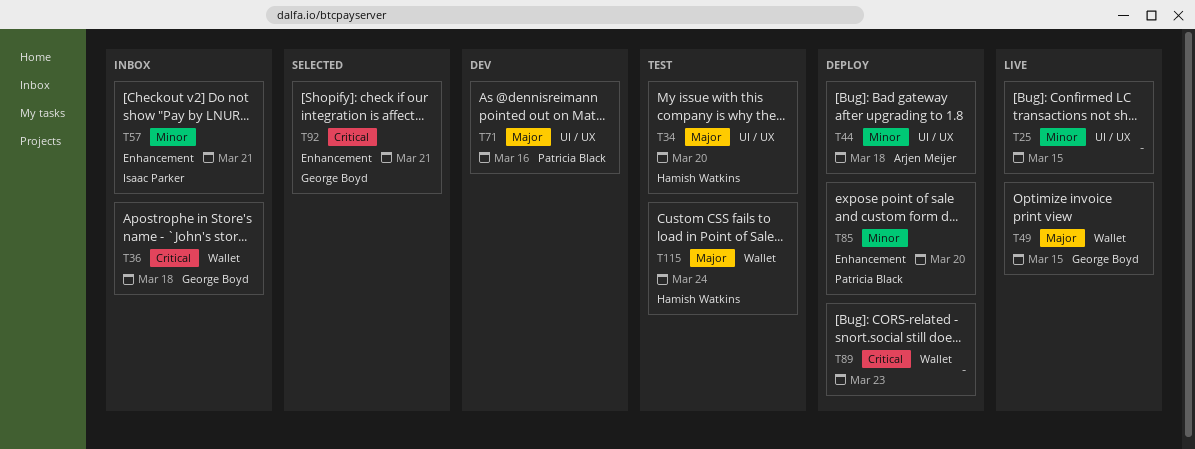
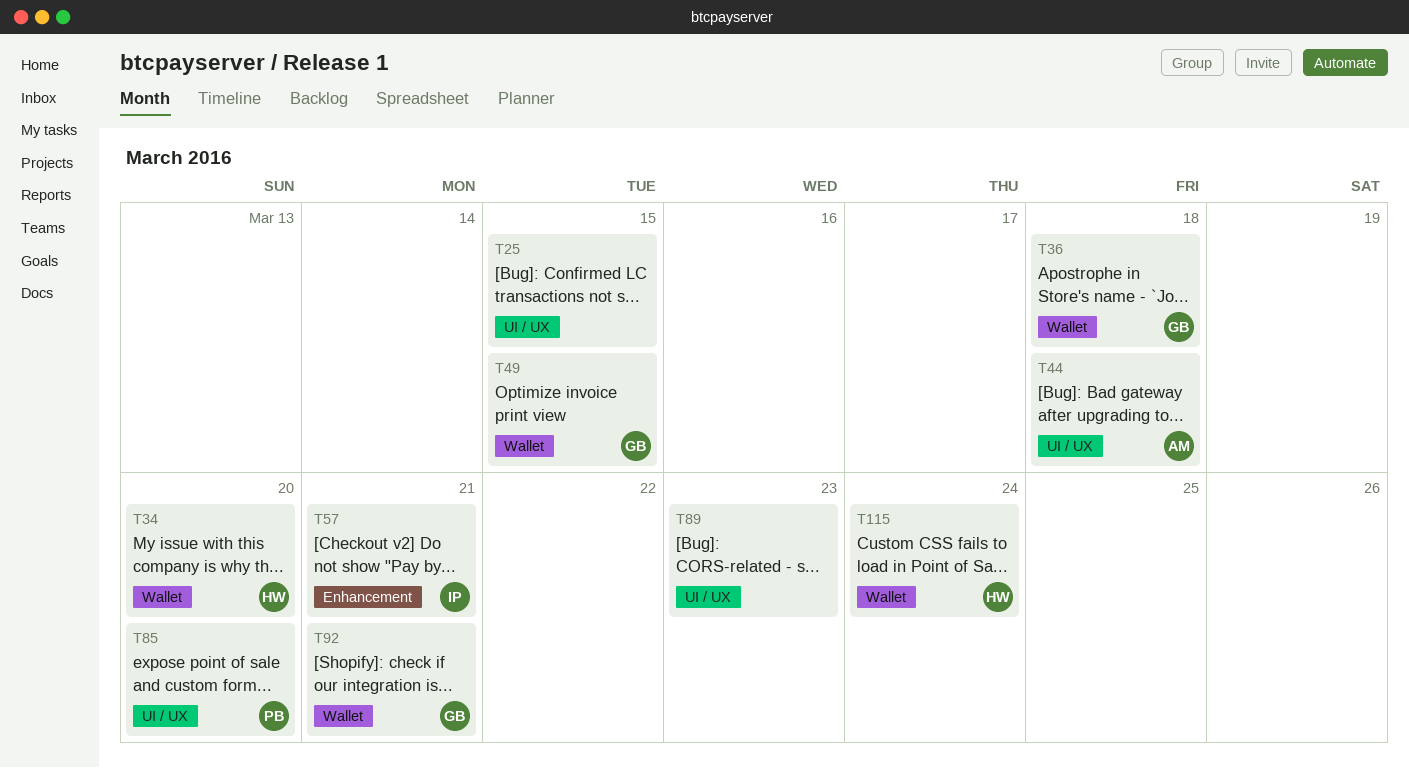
T34, label: UI / UX -> Wallet
T71: present -> none
T85, label: Enhancement -> UI / UX
T89, label: Wallet -> UI / UX
T92, label: Enhancement -> Wallet

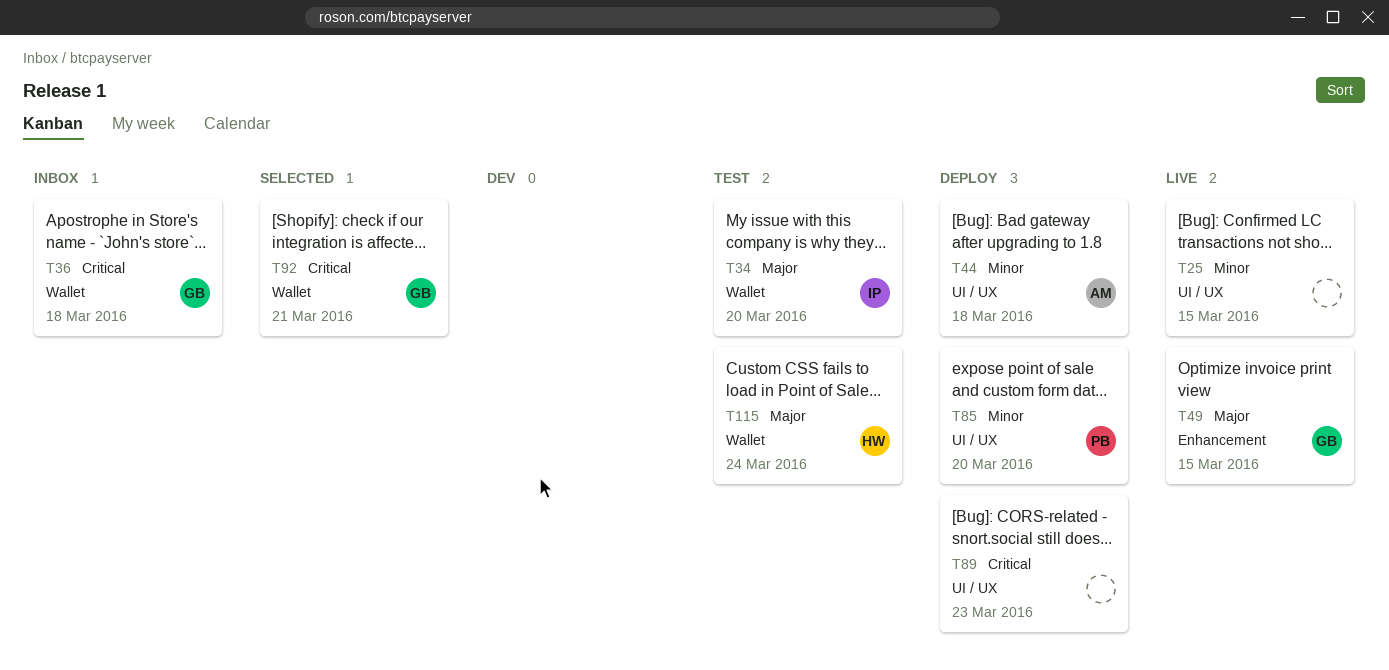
T34, owner: HW -> IP
T49, label: Wallet -> Enhancement
T57: present -> none

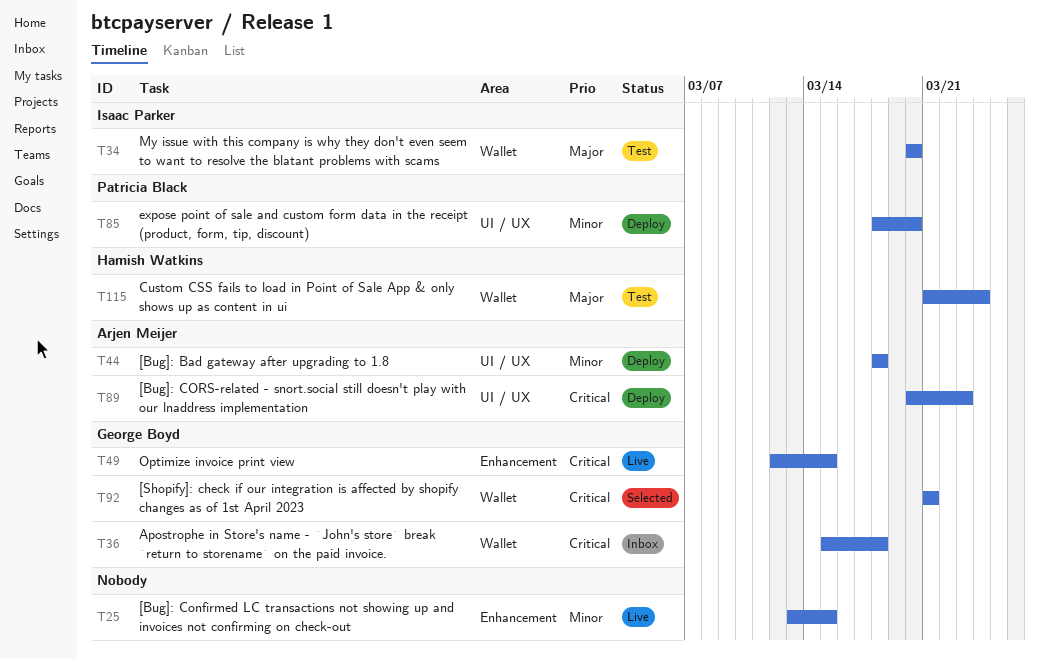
T25, label: UI / UX -> Enhancement
T49, priority: Major -> Critical
T89, owner: none -> Arjen Meijer

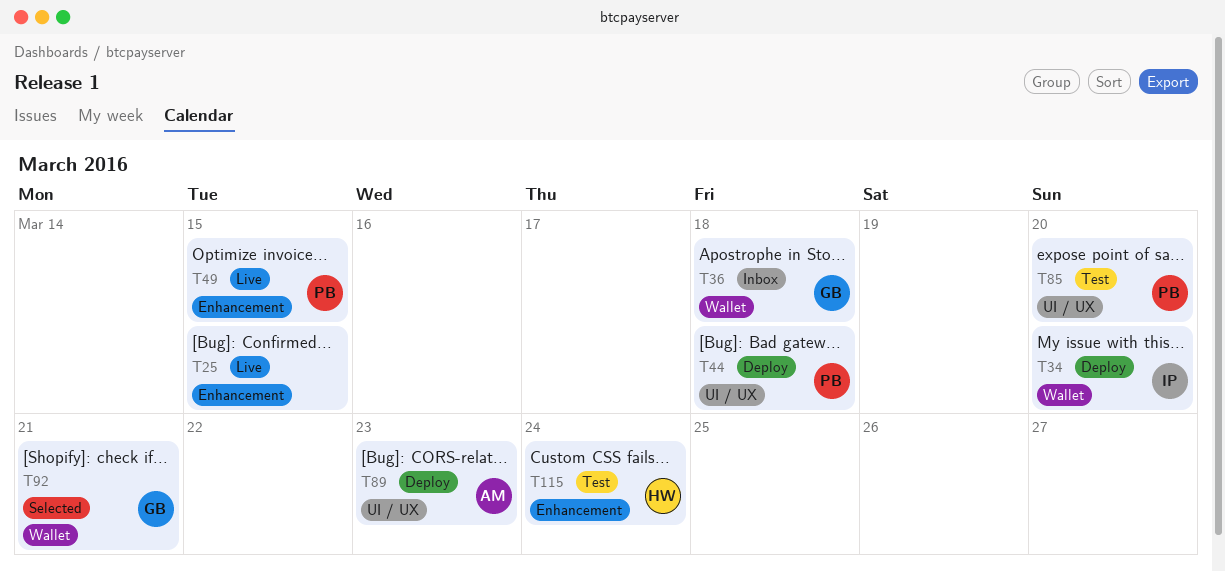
T34, status: Test -> Deploy
T44, owner: Arjen Meijer -> Patricia Black
T49, owner: George Boyd -> Patricia Black
T85, status: Deploy -> Test
T115, label: Wallet -> Enhancement

